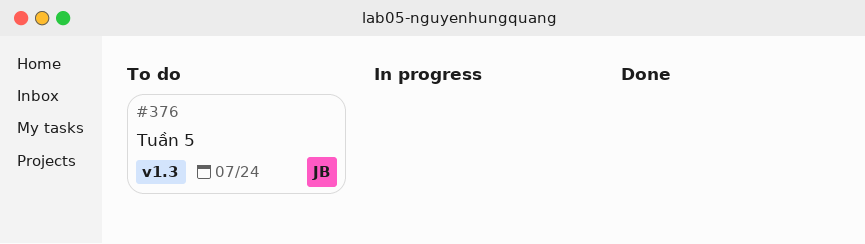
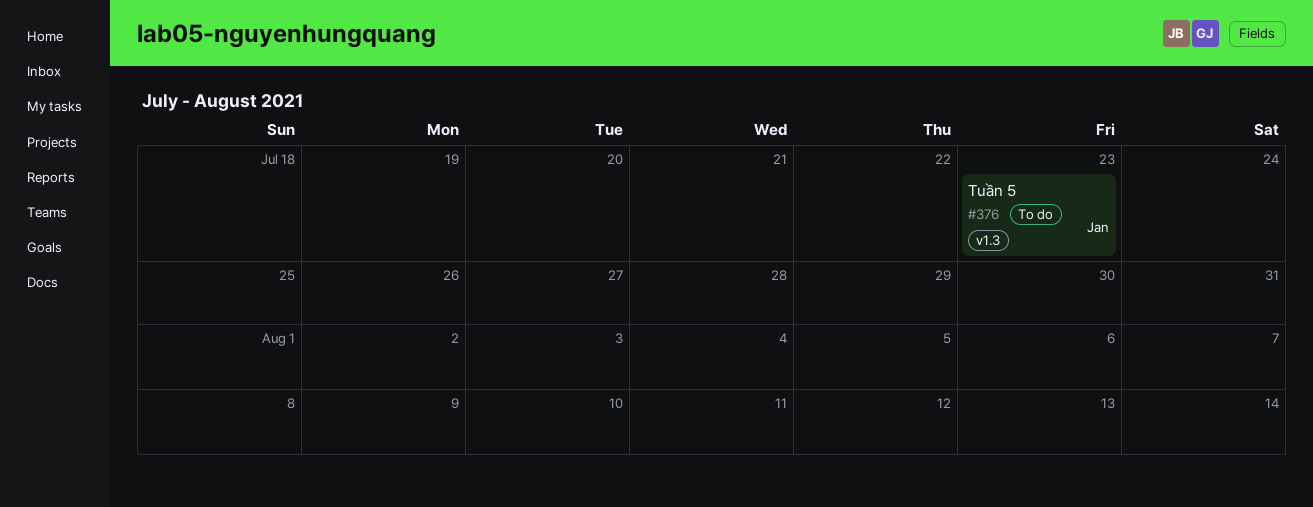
#376, due: Jul 24 -> Jul 23

